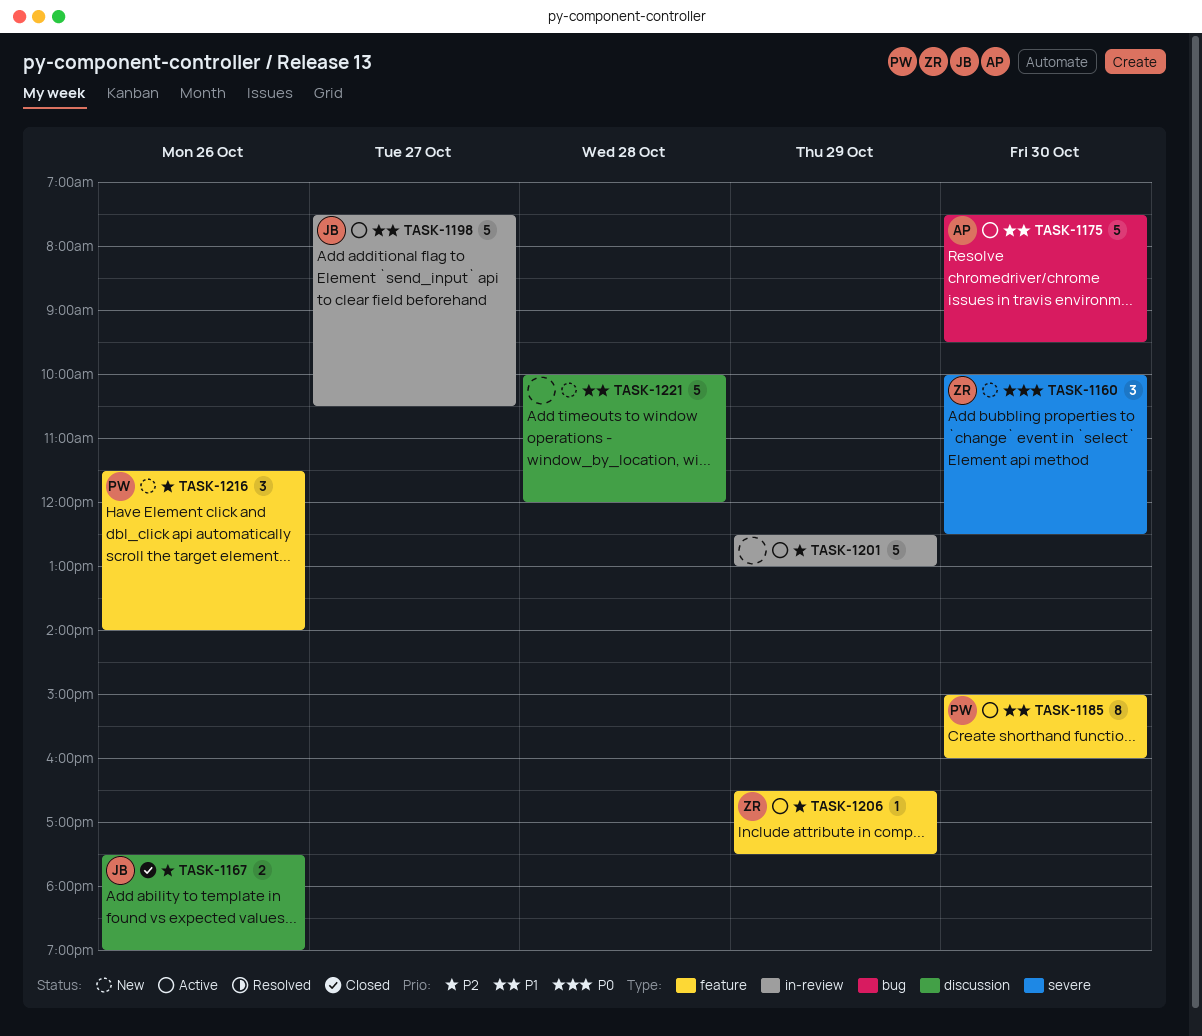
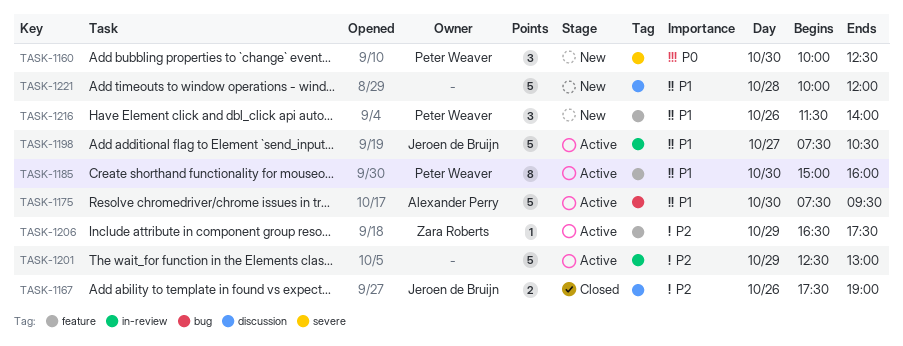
TASK-1160, owner: Zara Roberts -> Peter Weaver
TASK-1216, priority: P2 -> P1

